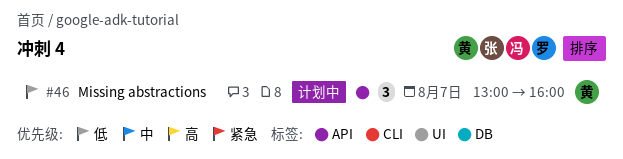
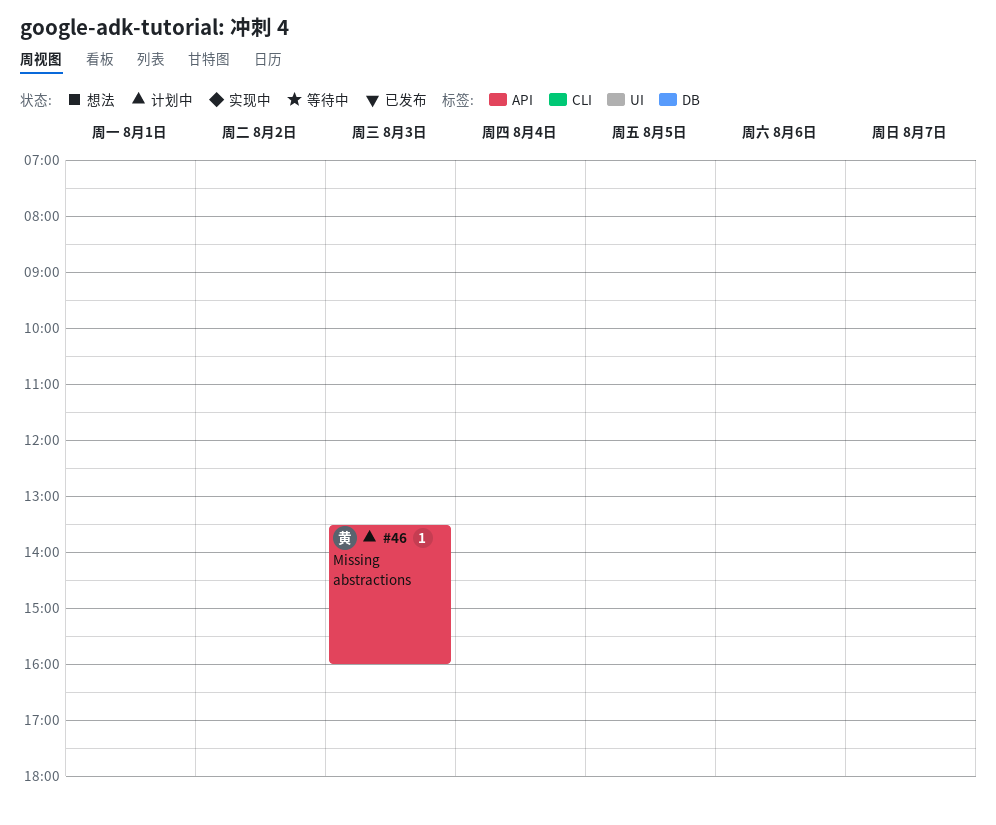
#46, estimate: 3 -> 1
#46, day: Aug 7 -> Aug 3
#46, begins: 13:00 -> 13:30

